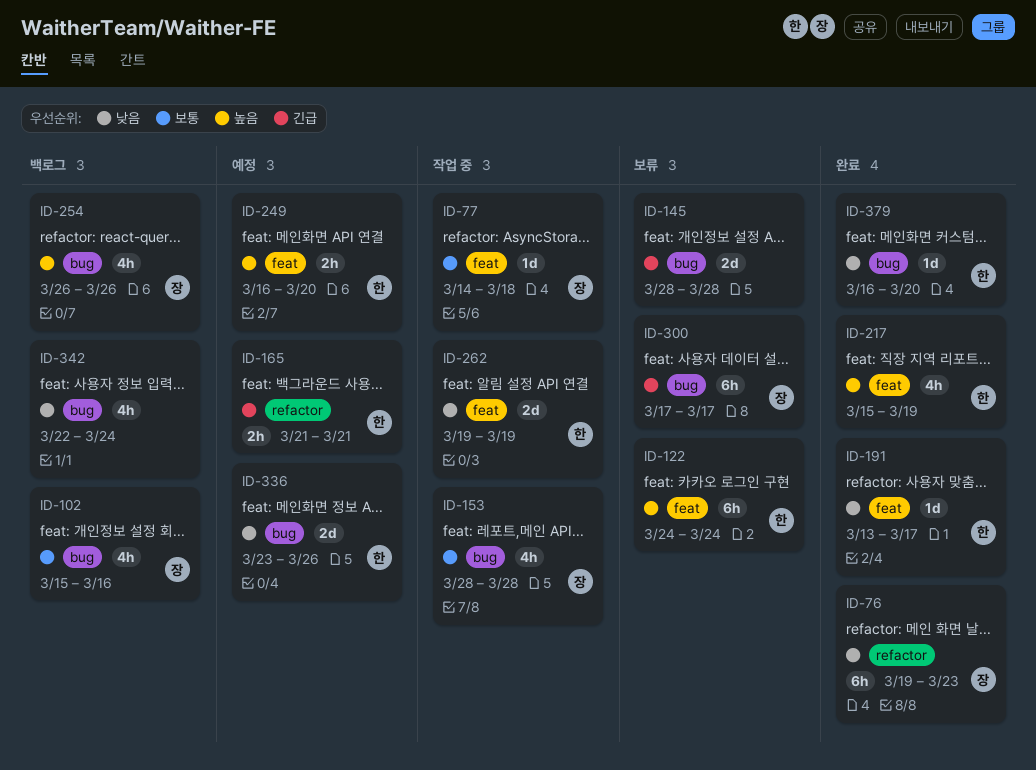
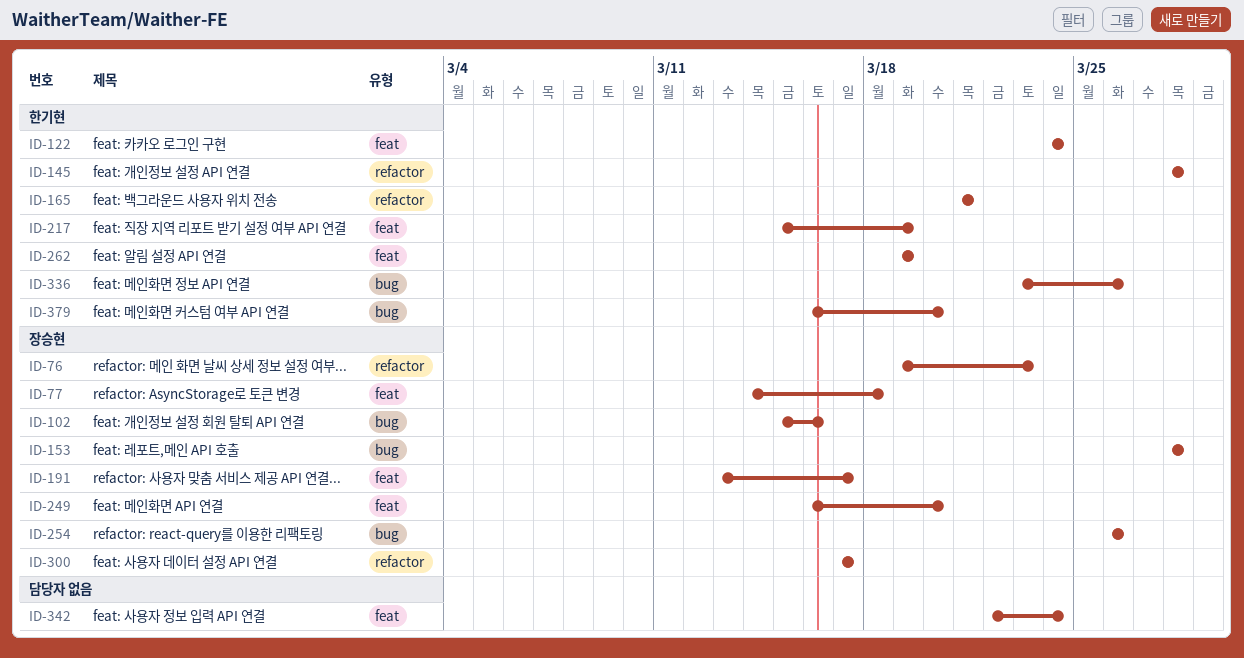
ID-145, owner: none -> 한기현
ID-145, label: bug -> refactor
ID-191, owner: 한기현 -> 장승현
ID-249, owner: 한기현 -> 장승현
ID-300, label: bug -> refactor
ID-342, label: bug -> feat

